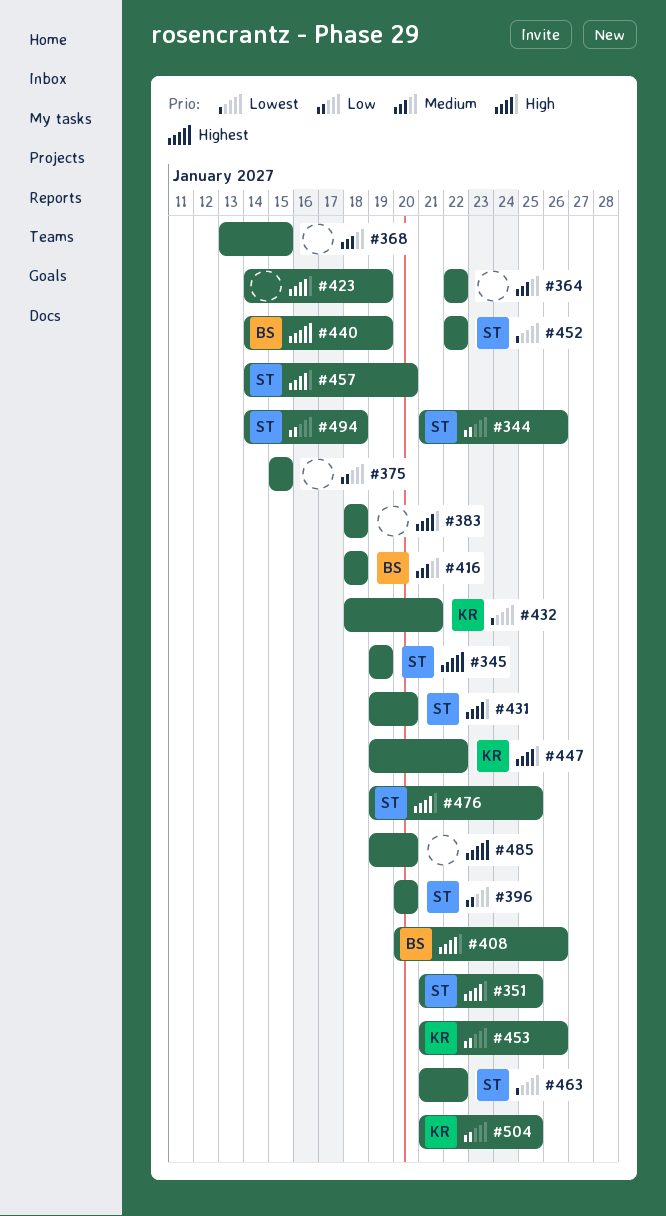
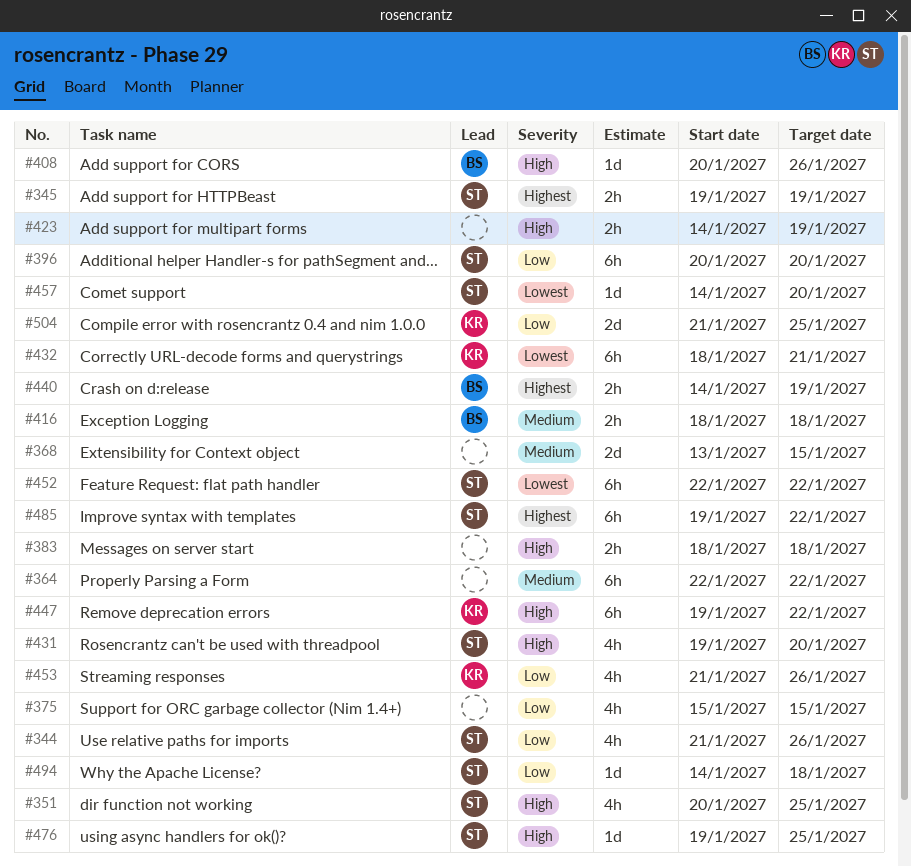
#351, start: Jan 21 -> Jan 20
#457, priority: High -> Lowest
#463: present -> none
#485, owner: none -> ST
#485, due: Jan 20 -> Jan 22

